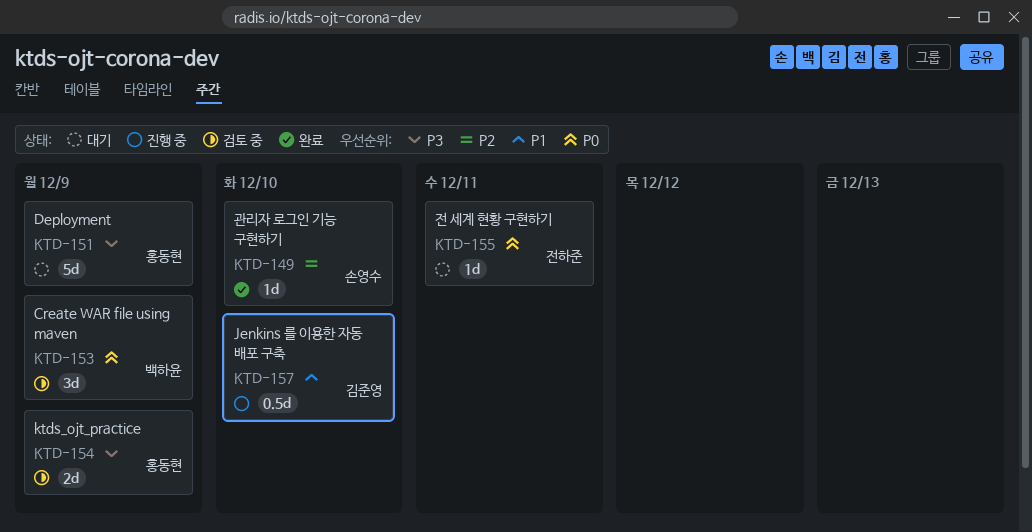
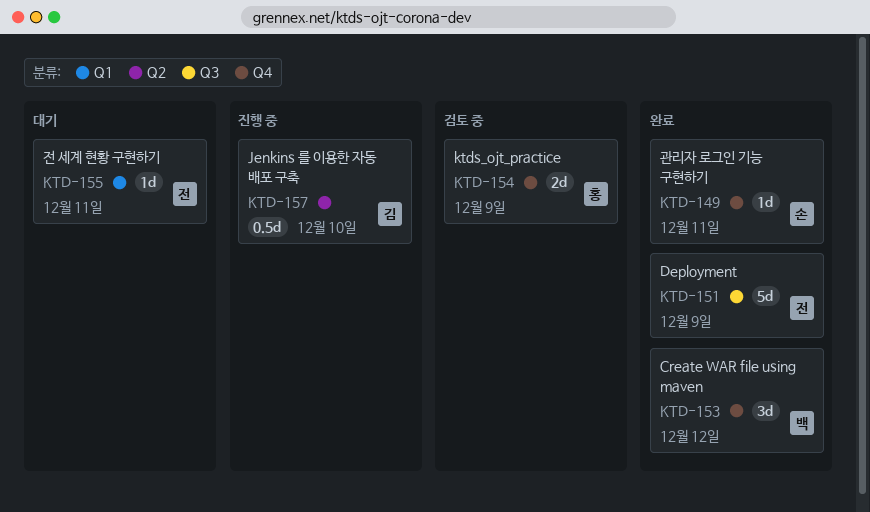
KTD-149, due: Dec 10 -> Dec 11
KTD-151, status: 대기 -> 완료
KTD-151, owner: 홍동현 -> 전하준
KTD-153, status: 검토 중 -> 완료
KTD-153, due: Dec 9 -> Dec 12

